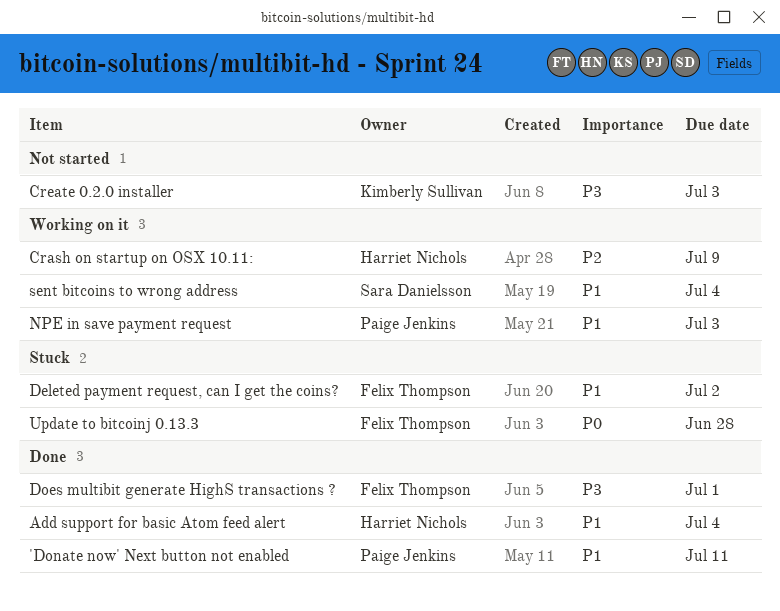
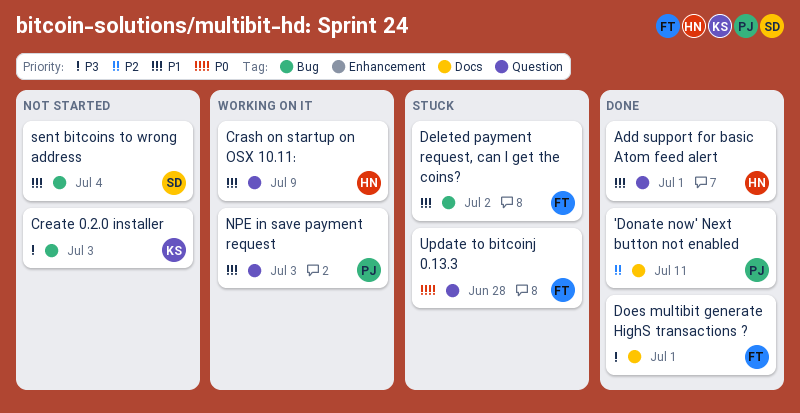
'Donate now' Next button not enabled, priority: P1 -> P2
Add support for basic Atom feed alert, due: Jul 4 -> Jul 1
Crash on startup on OSX 10.11:, priority: P2 -> P1
sent bitcoins to wrong address, status: Working on it -> Not started

